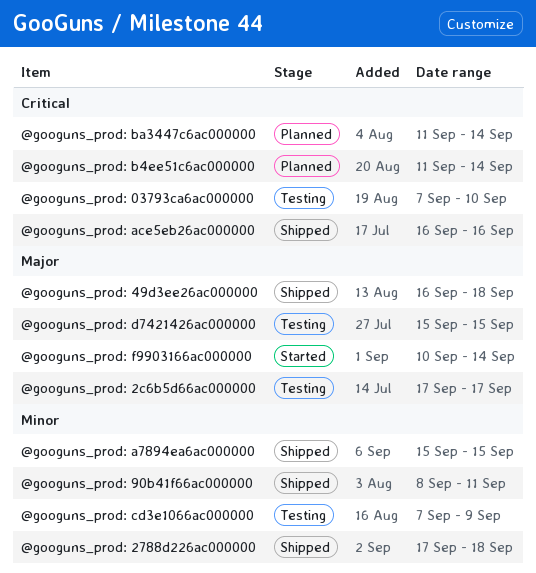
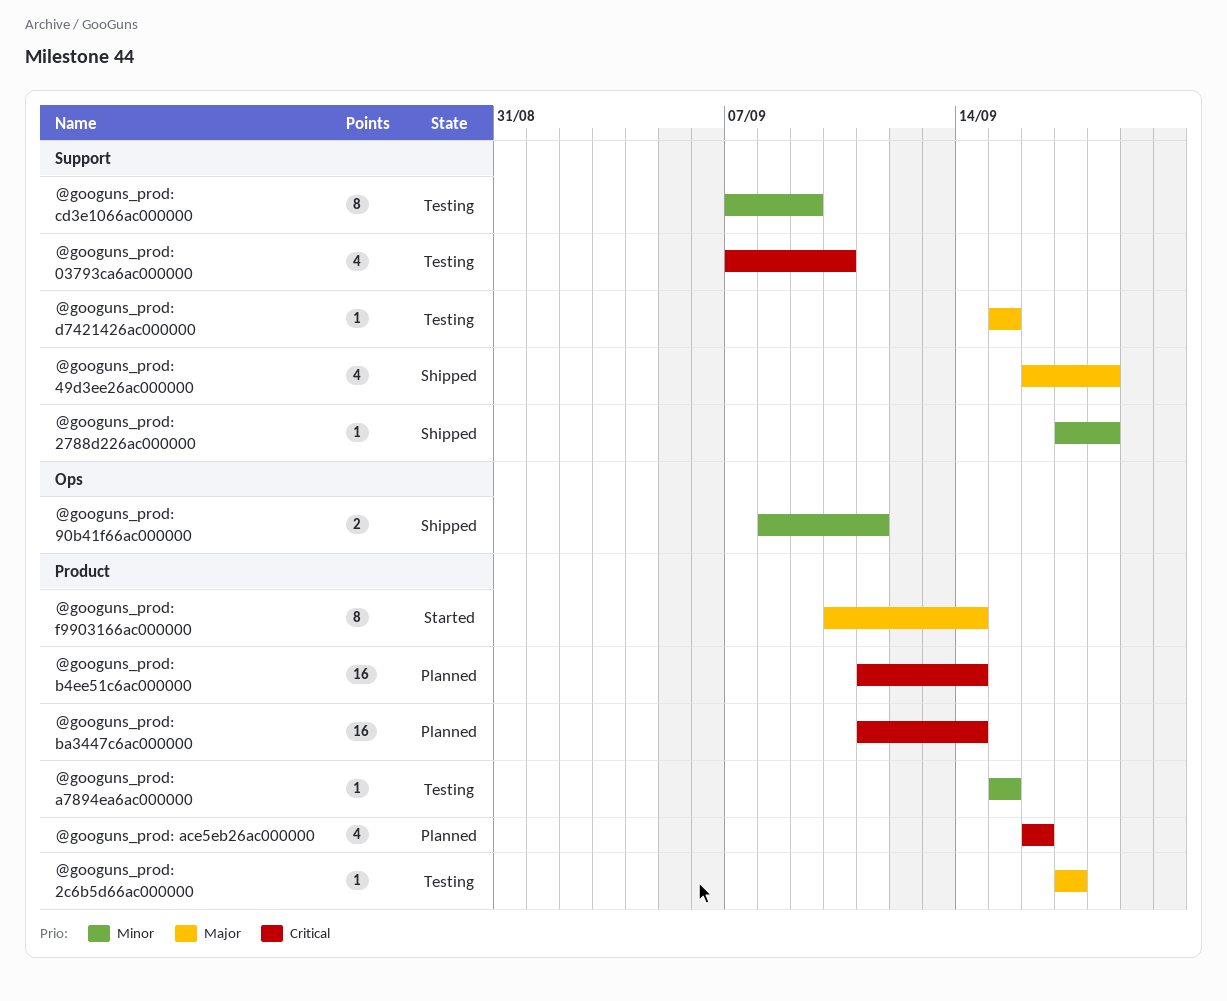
@googuns_prod: a7894ea6ac000000, status: Shipped -> Testing
@googuns_prod: ace5eb26ac000000, status: Shipped -> Planned

